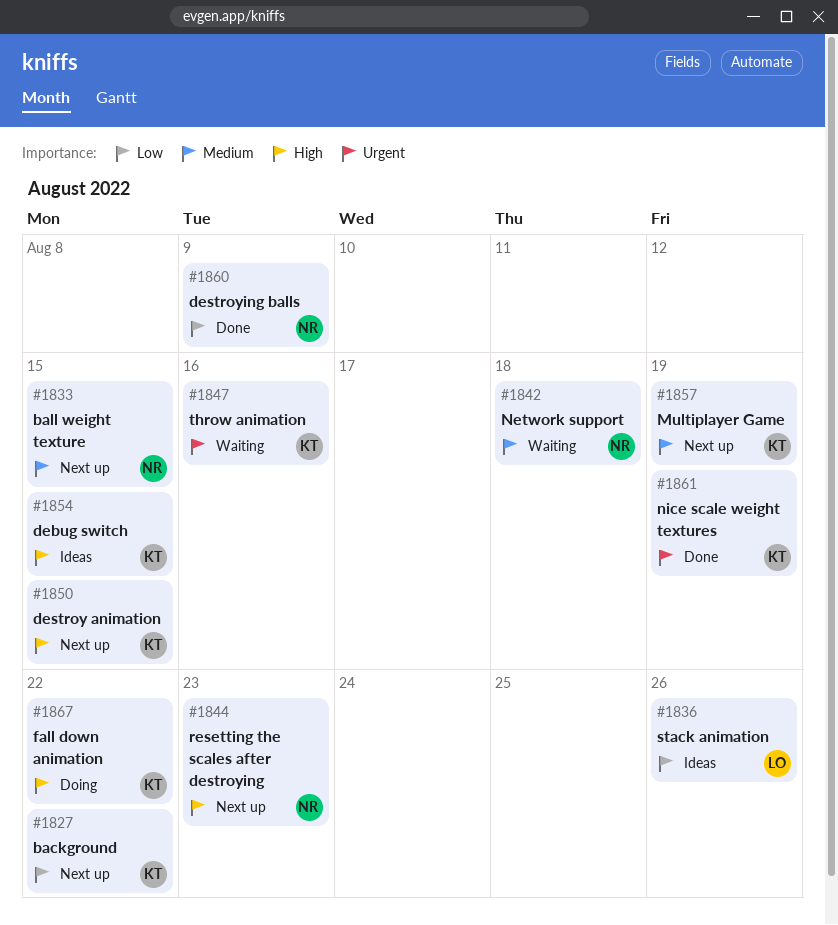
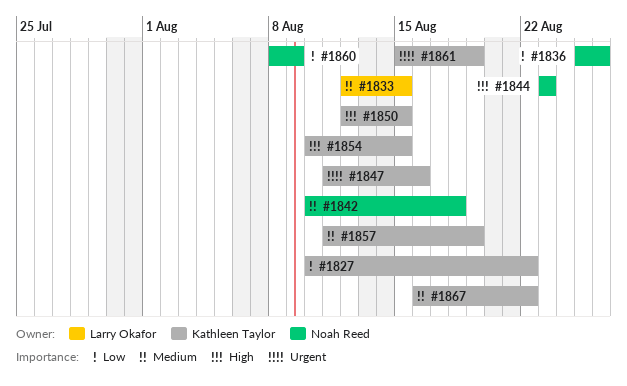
#1833, owner: Noah Reed -> Larry Okafor
#1836, owner: Larry Okafor -> Noah Reed
#1867, priority: High -> Medium

